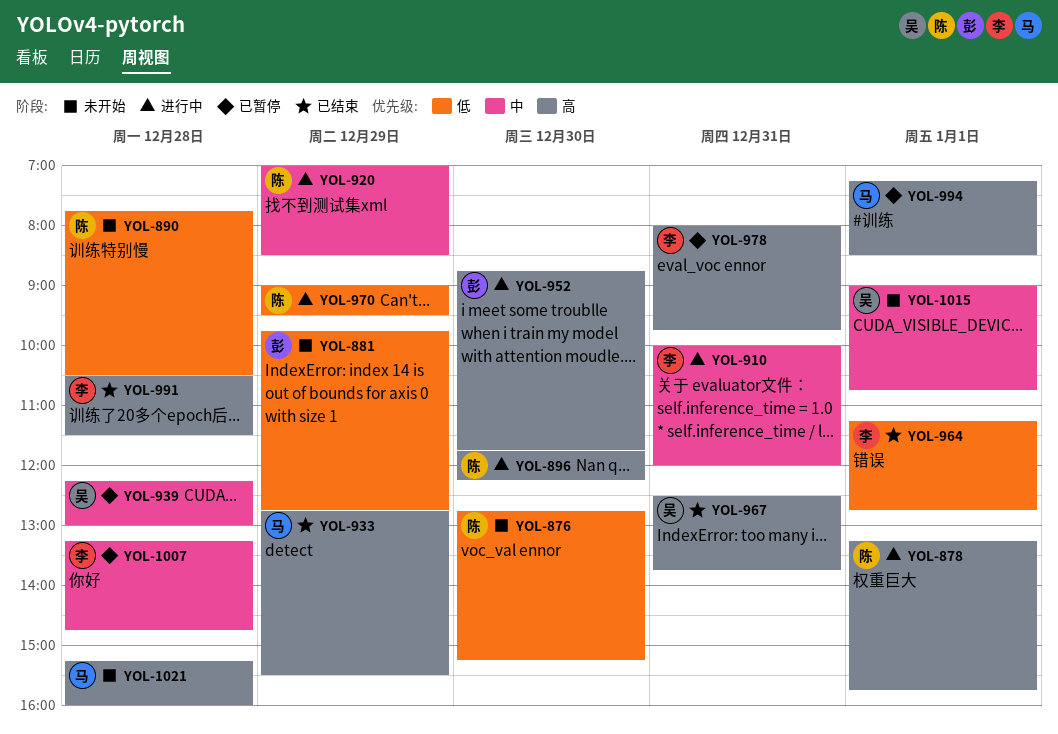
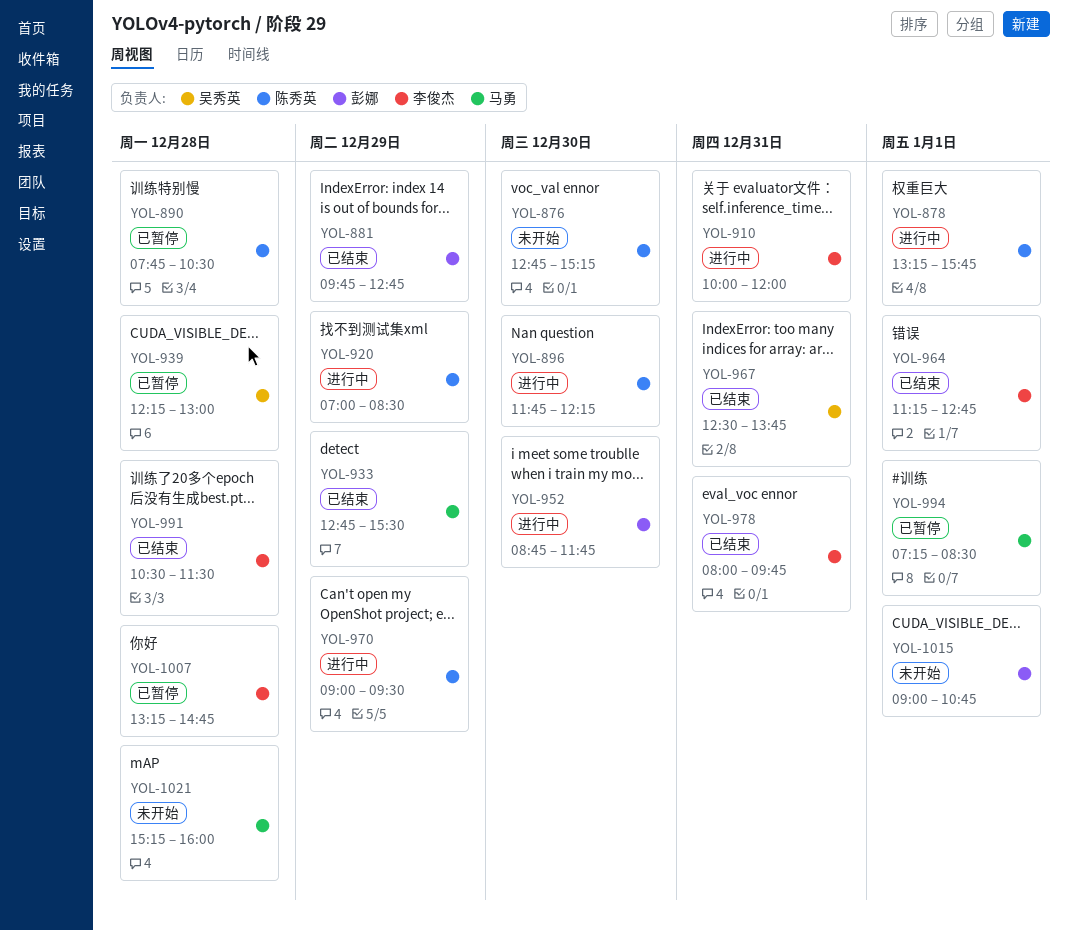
YOL-881, status: 未开始 -> 已结束
YOL-890, status: 未开始 -> 已暂停
YOL-978, status: 已暂停 -> 已结束
YOL-1015, owner: 吴秀英 -> 彭娜

